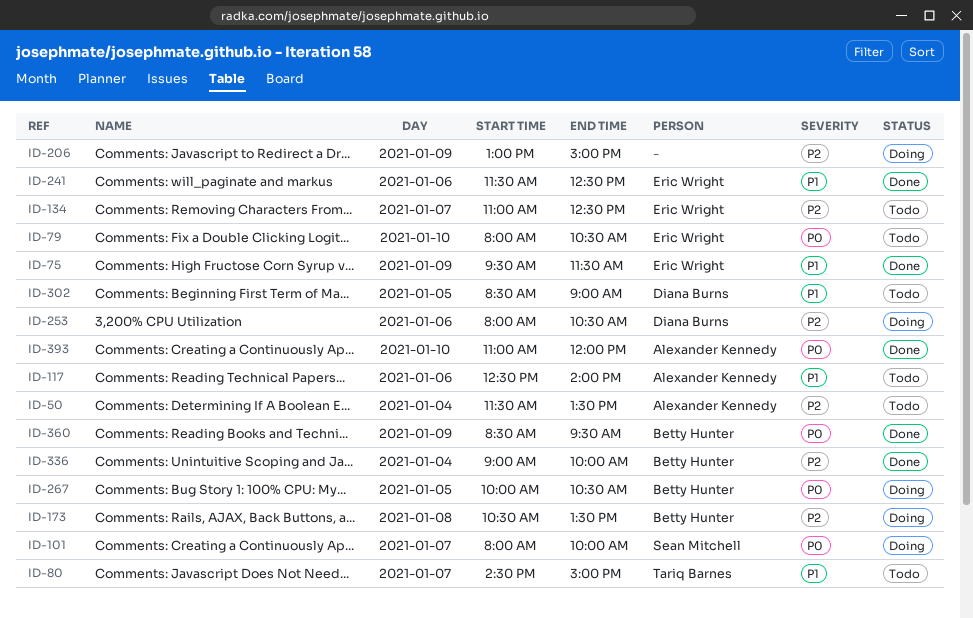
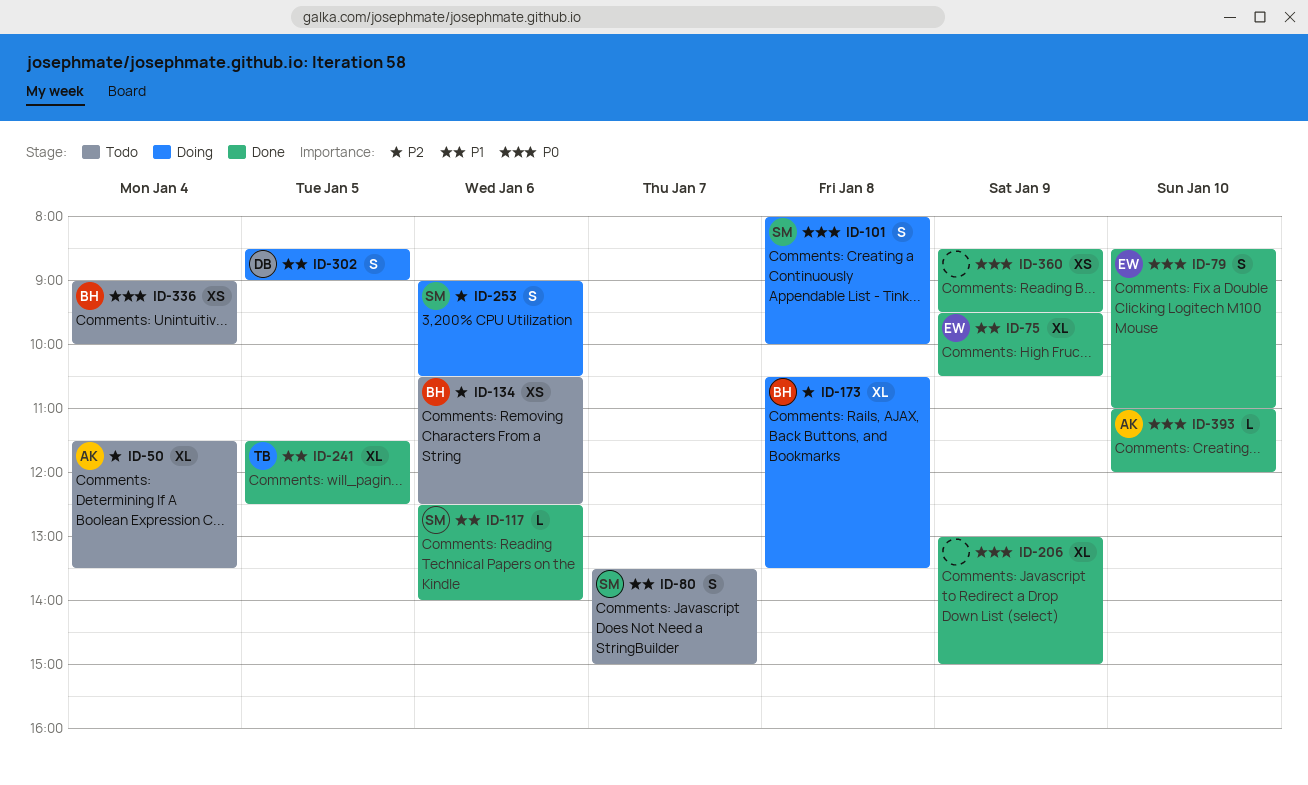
ID-75, ends: 11:30 -> 10:30
ID-79, status: Todo -> Done
ID-79, begins: 08:00 -> 08:30
ID-79, ends: 10:30 -> 11:00
ID-80, owner: Tariq Barnes -> Sean Mitchell
ID-80, begins: 14:30 -> 13:30
ID-101, day: Jan 7 -> Jan 8
ID-117, status: Todo -> Done
ID-117, owner: Alexander Kennedy -> Sean Mitchell
ID-134, owner: Eric Wright -> Betty Hunter
ID-134, day: Jan 7 -> Jan 6
ID-134, begins: 11:00 -> 10:30
ID-206, status: Doing -> Done
ID-206, priority: P2 -> P0
ID-241, owner: Eric Wright -> Tariq Barnes
ID-241, day: Jan 6 -> Jan 5
ID-253, owner: Diana Burns -> Sean Mitchell
ID-253, begins: 08:00 -> 09:00
ID-267: present -> none
ID-302, status: Todo -> Doing
ID-336, status: Done -> Todo
ID-336, priority: P2 -> P0
ID-360, owner: Betty Hunter -> none

